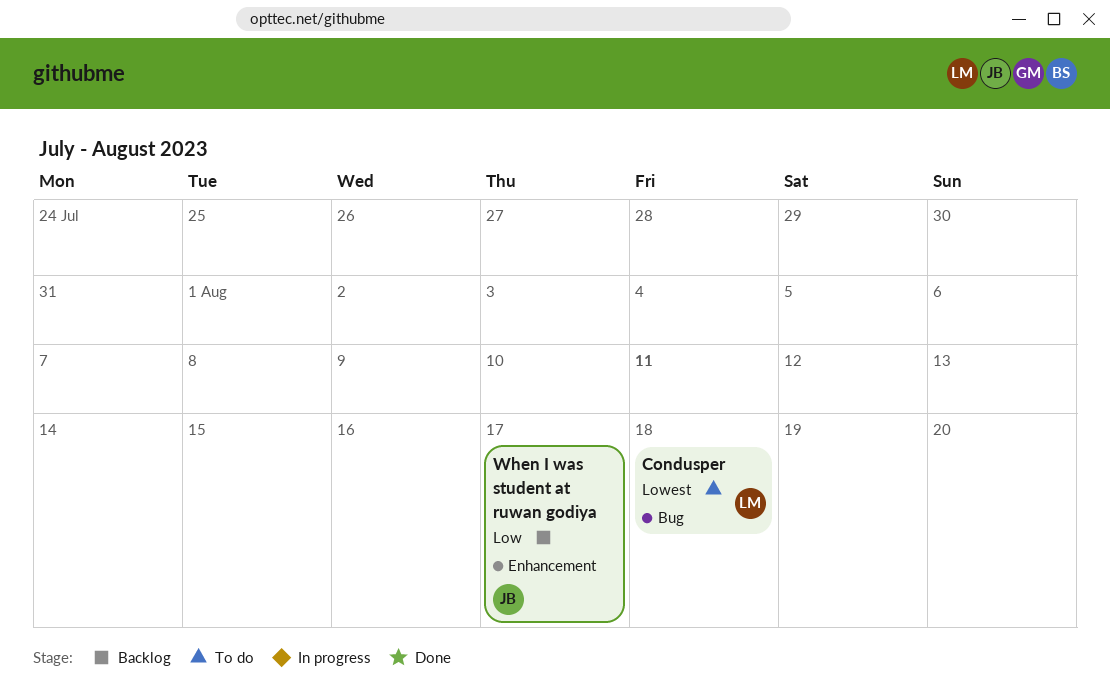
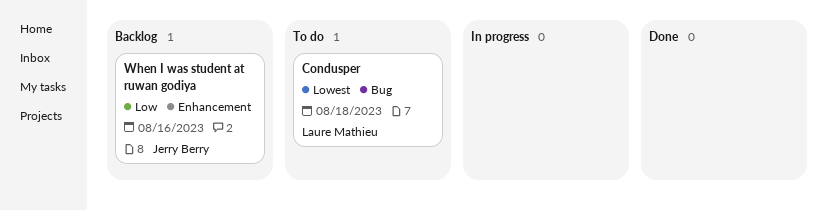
When I was student at ruwan godiya, due: Aug 17 -> Aug 16

